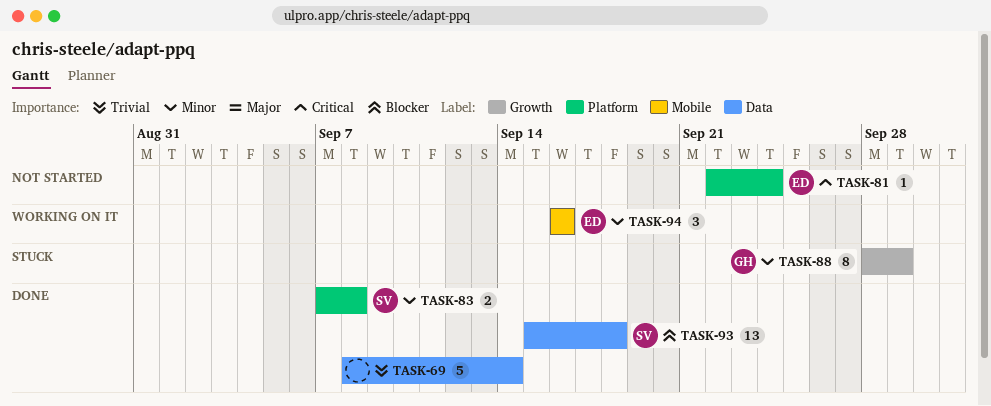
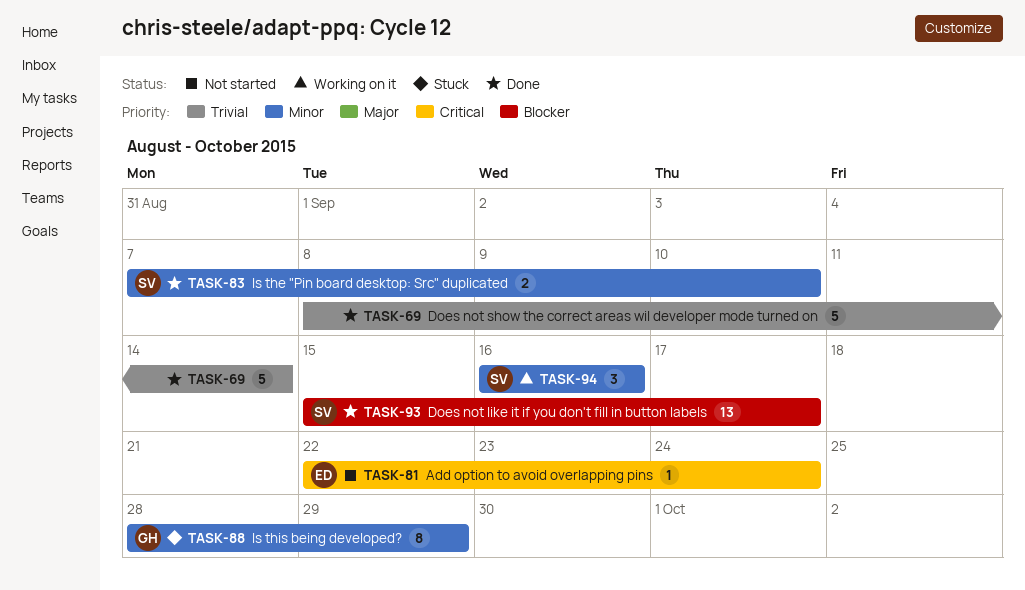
TASK-83, due: Sep 8 -> Sep 10
TASK-93, due: Sep 18 -> Sep 17
TASK-94, owner: ED -> SV

